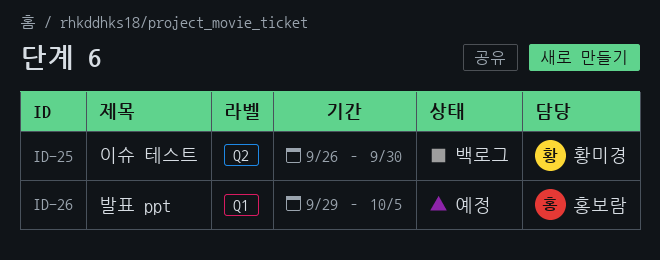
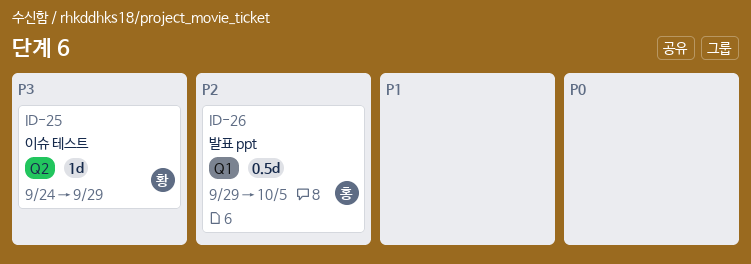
ID-25, start: Sep 26 -> Sep 24
ID-25, due: Sep 30 -> Sep 29

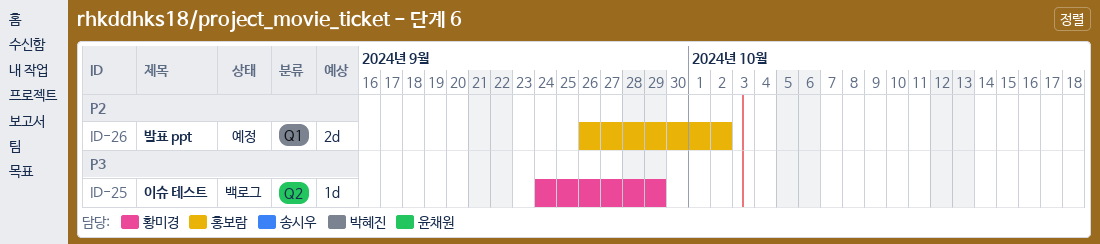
ID-26, estimate: 0.5d -> 2d
ID-26, start: Sep 29 -> Sep 26
ID-26, due: Oct 5 -> Oct 2

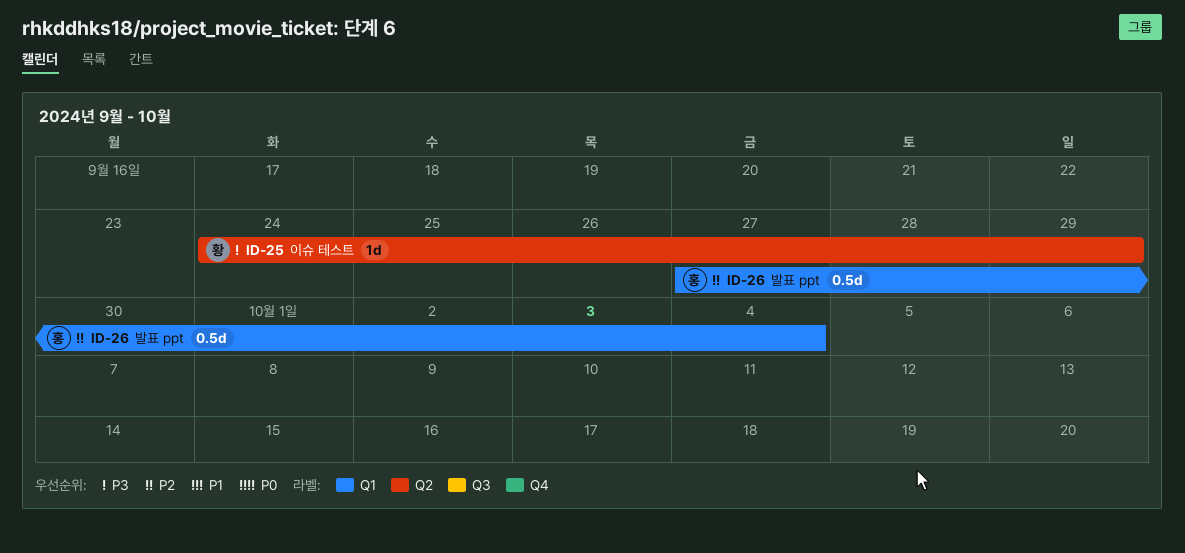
ID-26, estimate: 2d -> 0.5d
ID-26, start: Sep 26 -> Sep 27
ID-26, due: Oct 2 -> Oct 4

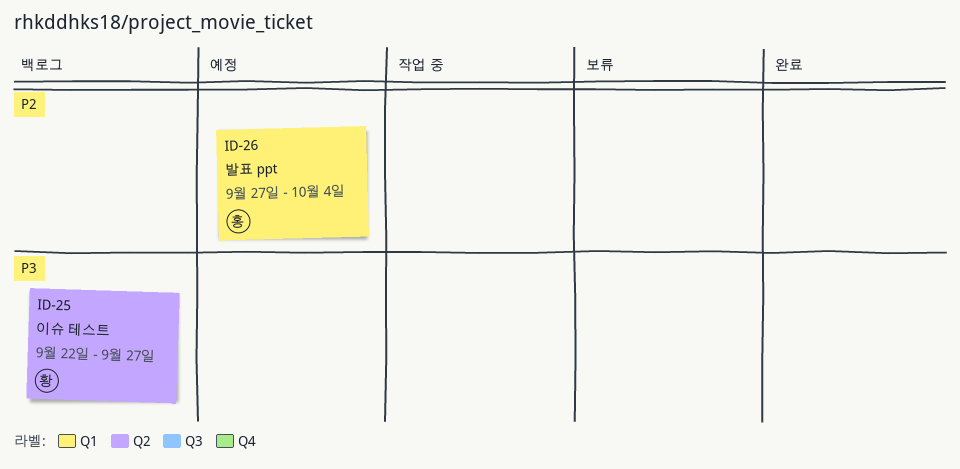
ID-25, start: Sep 24 -> Sep 22
ID-25, due: Sep 29 -> Sep 27

